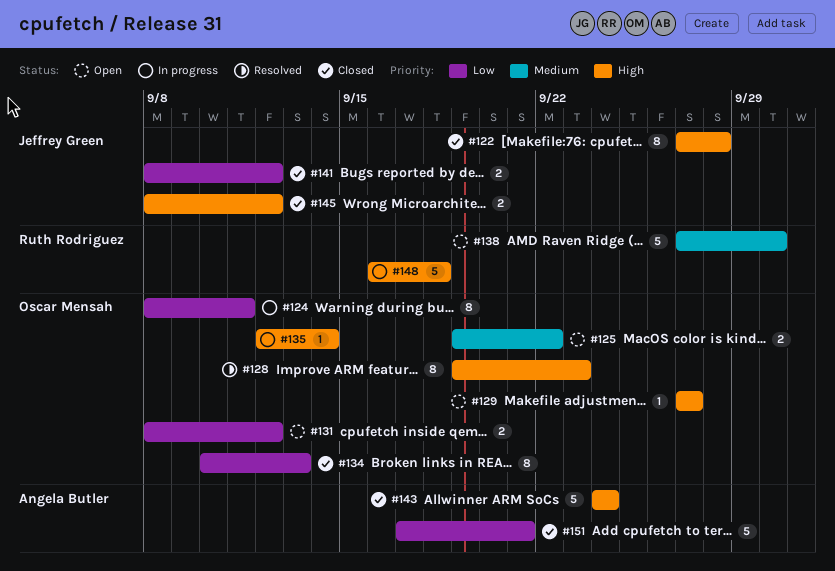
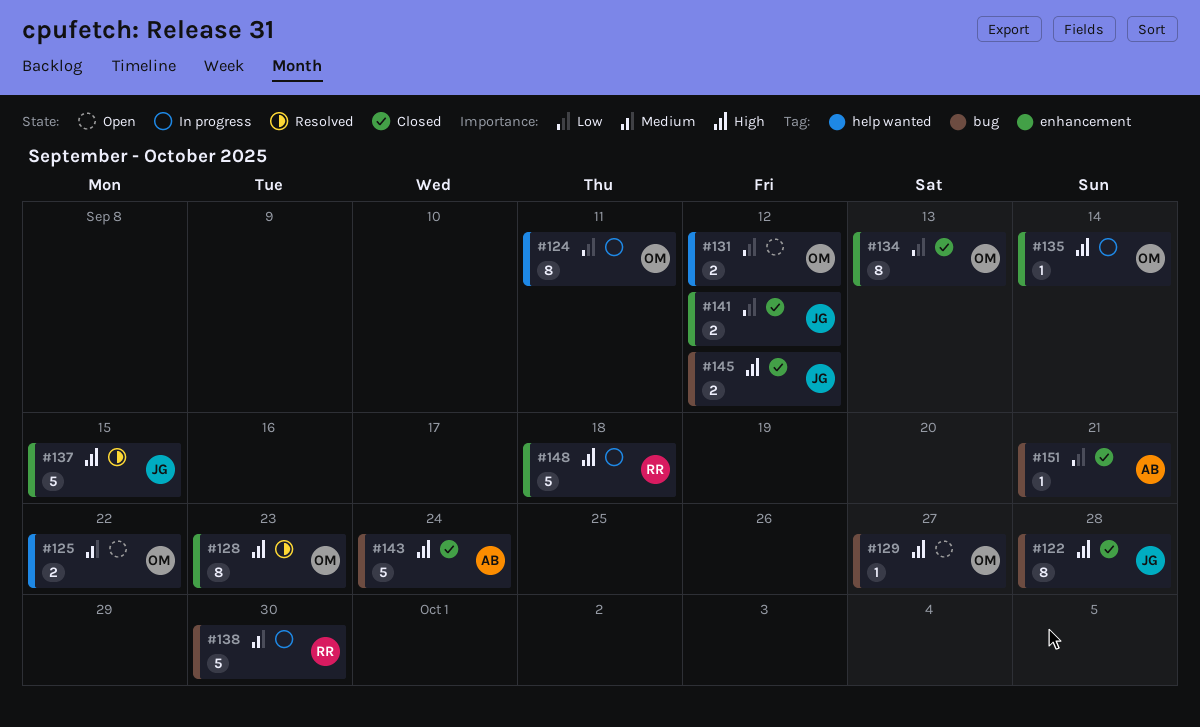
#137: none -> present
#138, status: Open -> In progress
#151, estimate: 5 -> 1

